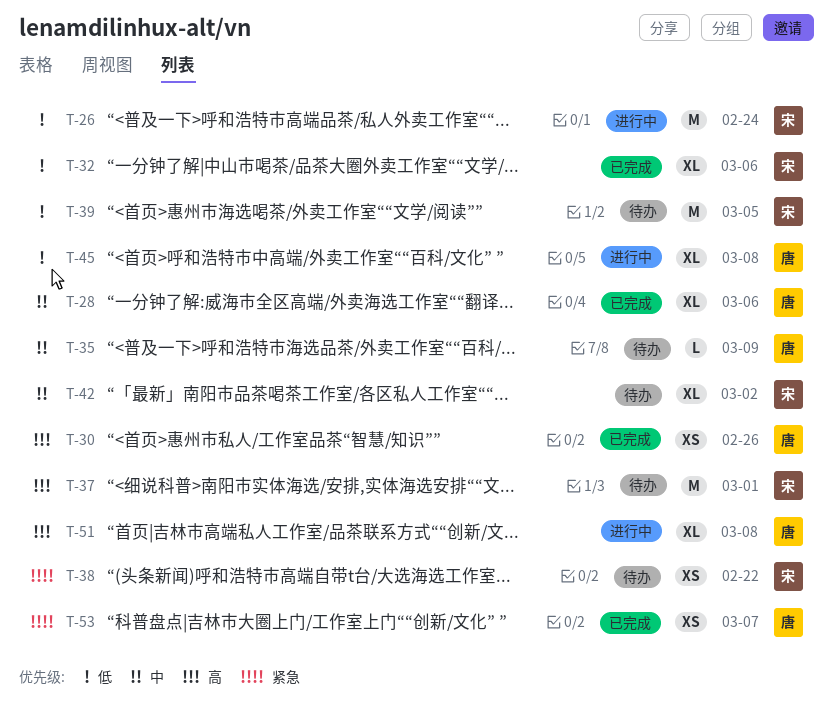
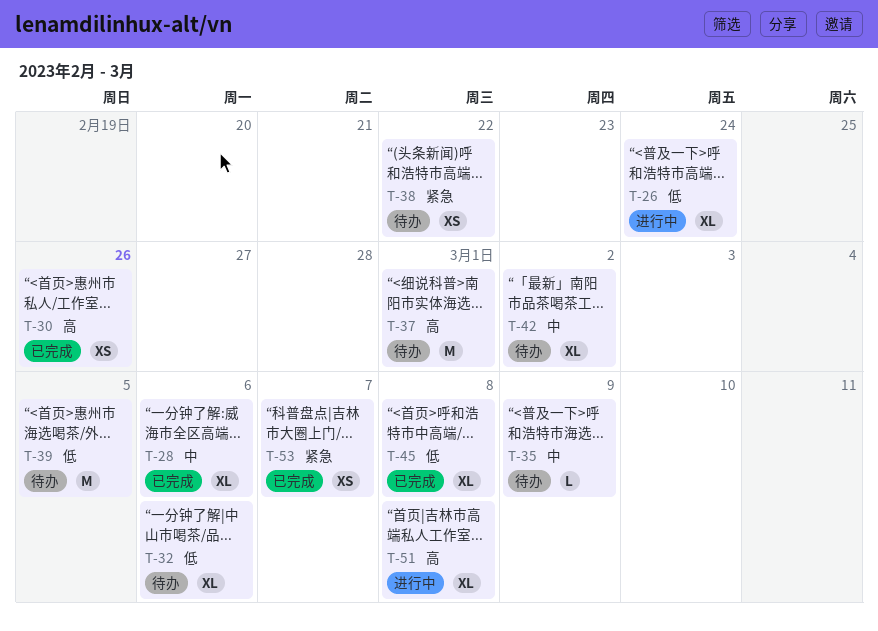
T-26, estimate: M -> XL
T-32, status: 已完成 -> 待办
T-45, status: 进行中 -> 已完成

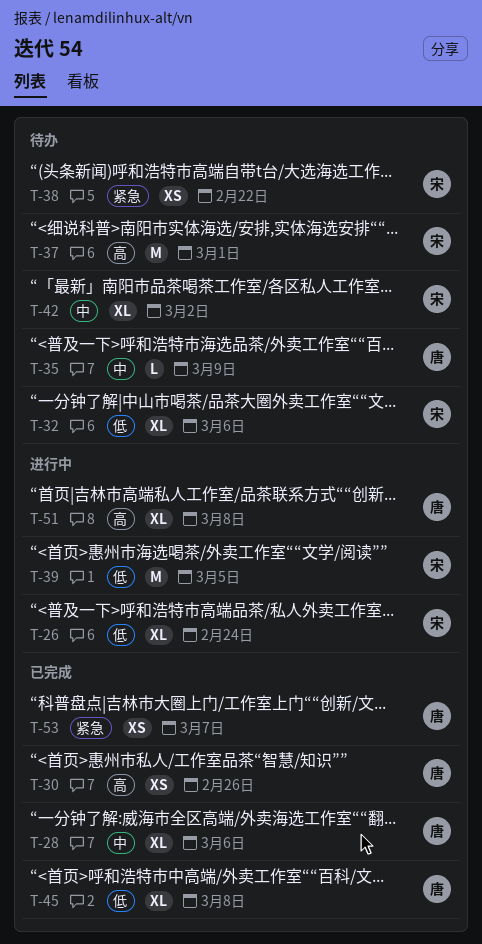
T-39, status: 待办 -> 进行中

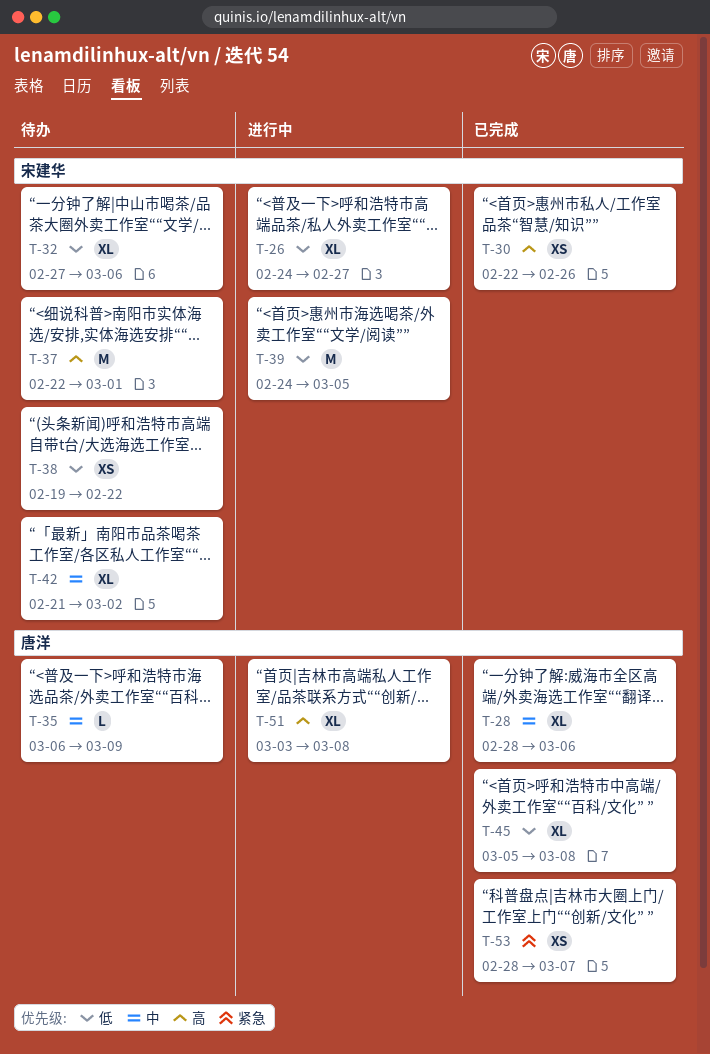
T-26, due: Feb 24 -> Feb 27
T-30, owner: 唐洋 -> 宋建华
T-38, priority: 紧急 -> 低

